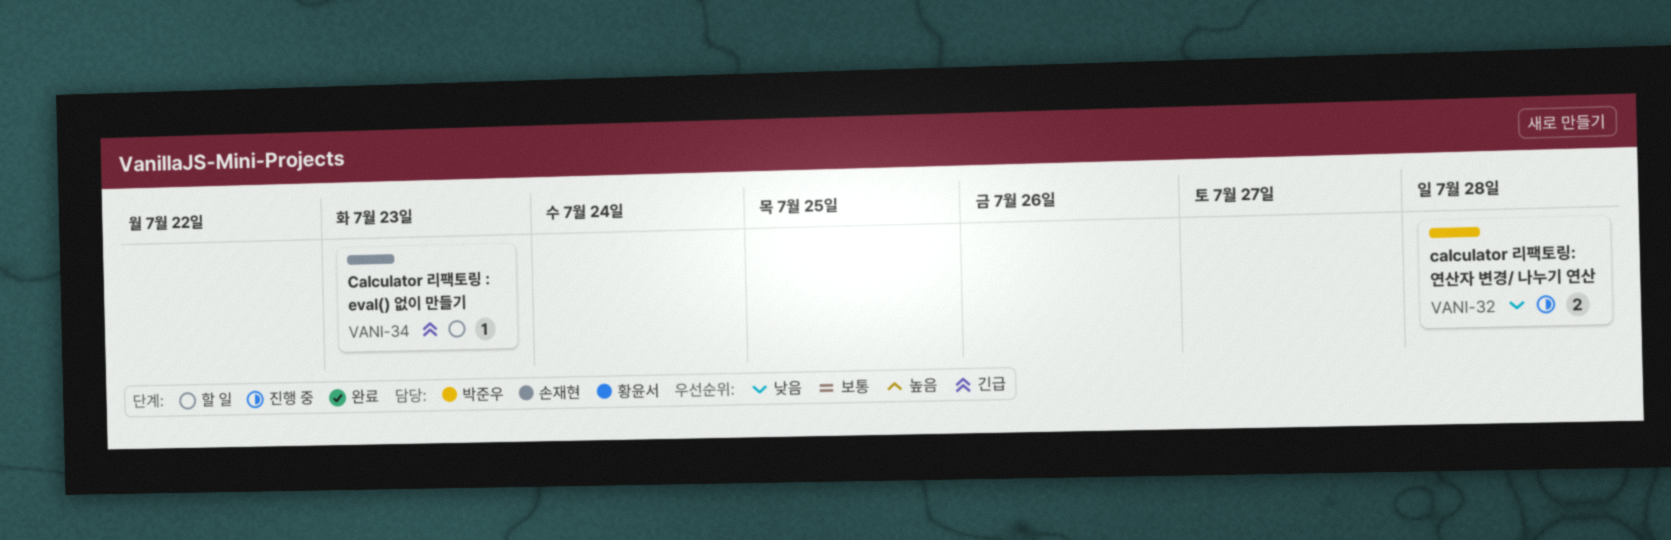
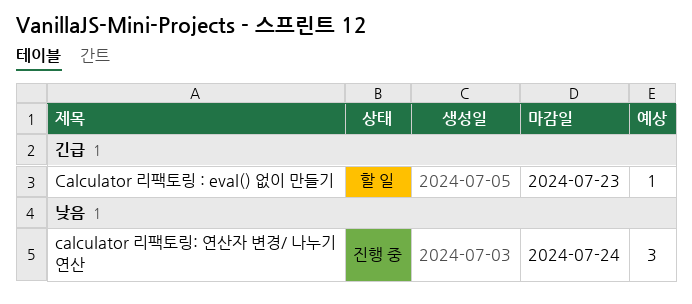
calculator 리팩토링: 연산자 변경/ 나누기 연산, estimate: 2 -> 3
calculator 리팩토링: 연산자 변경/ 나누기 연산, due: Jul 28 -> Jul 24

